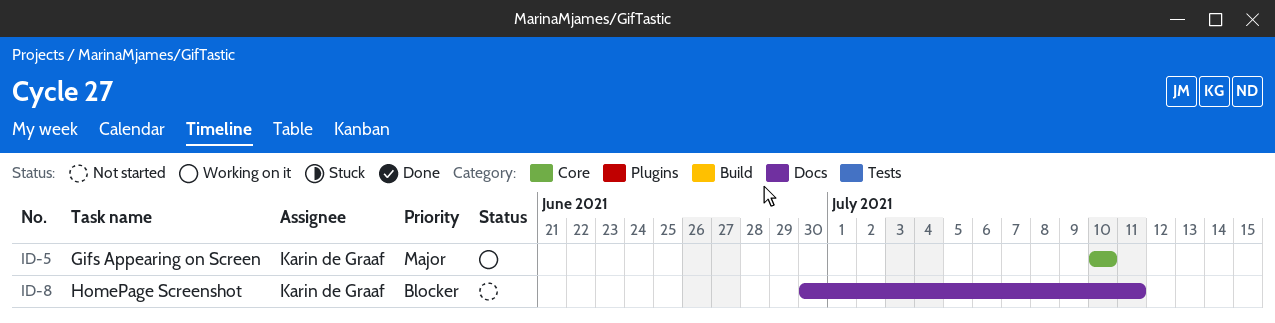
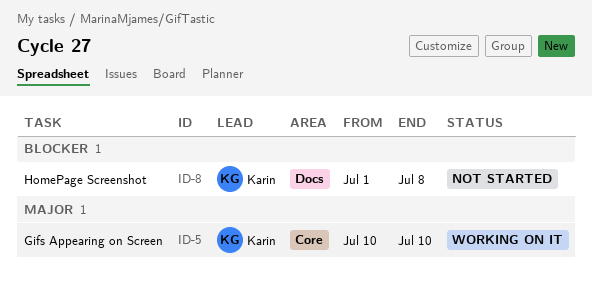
ID-8, start: Jun 30 -> Jul 1
ID-8, due: Jul 11 -> Jul 8

